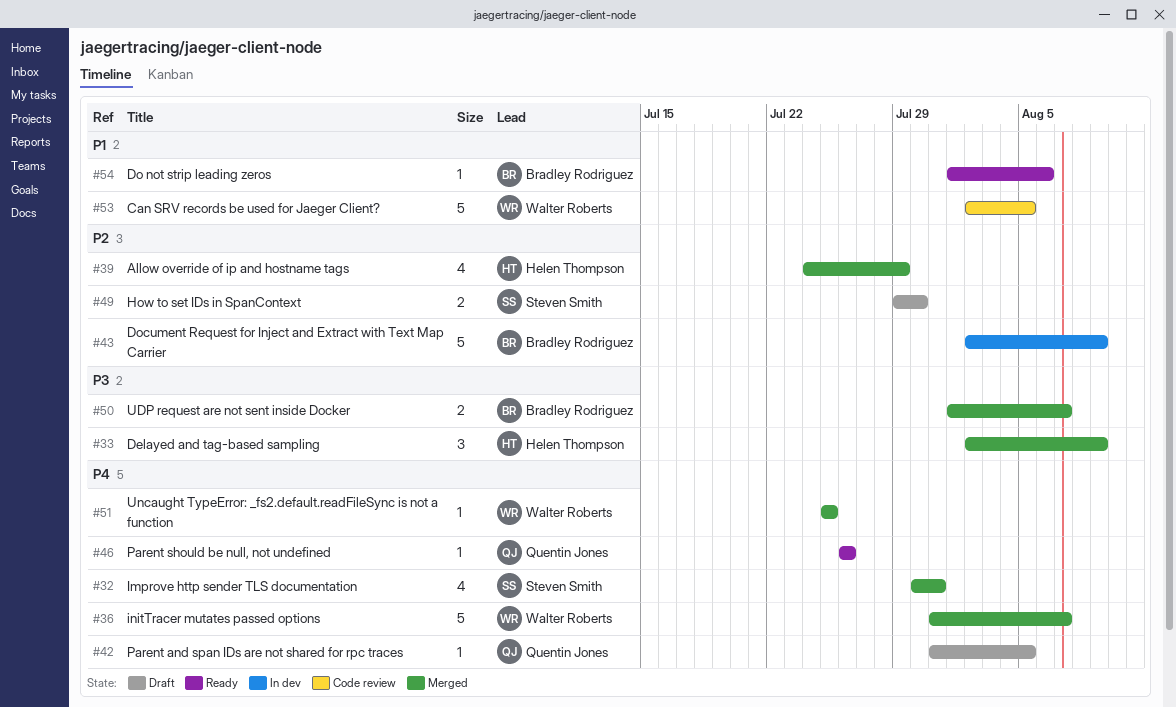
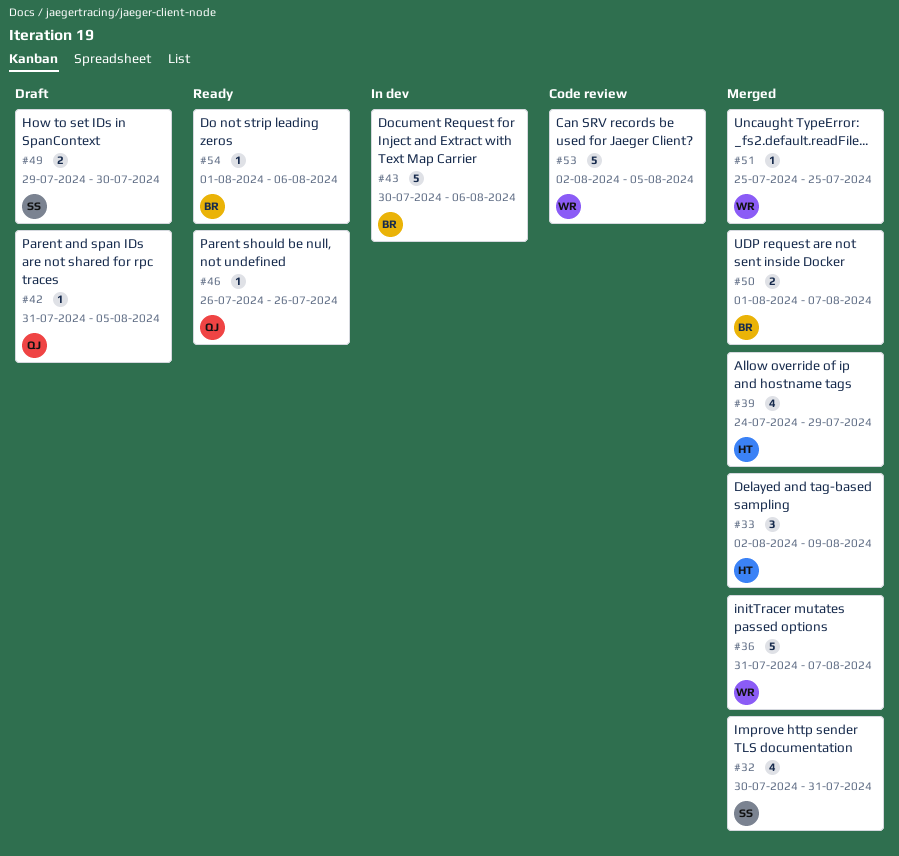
#43, start: Aug 2 -> Jul 30
#43, due: Aug 9 -> Aug 6

